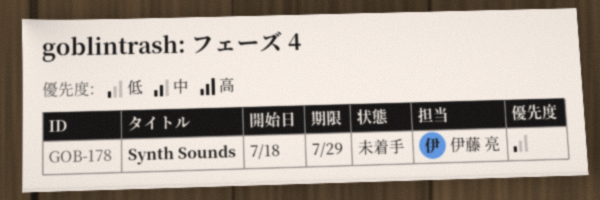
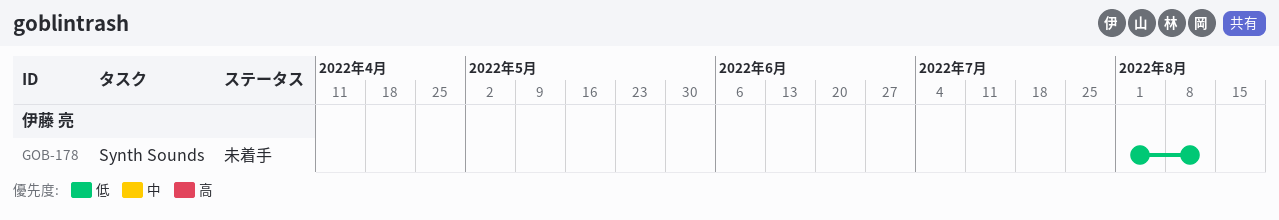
GOB-178, start: Jul 18 -> Aug 1
GOB-178, due: Jul 29 -> Aug 12

